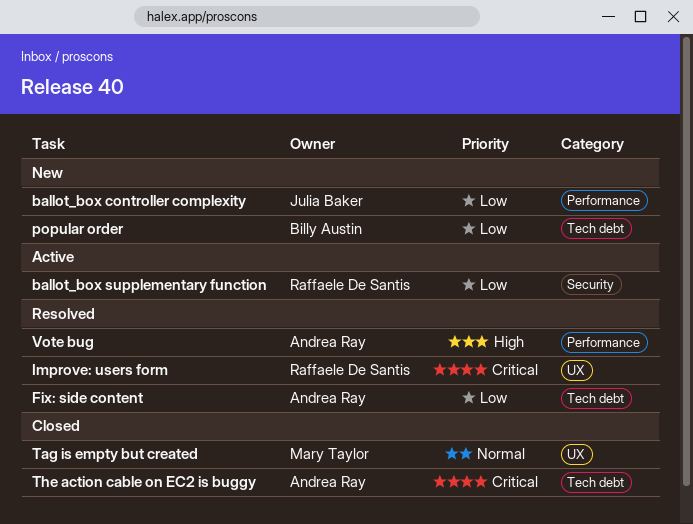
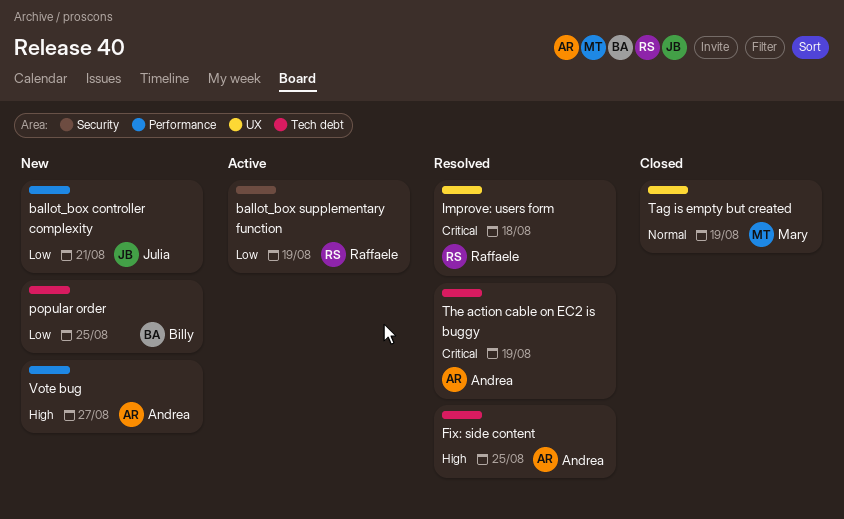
Fix: side content, priority: Low -> High
The action cable on EC2 is buggy, status: Closed -> Resolved
Vote bug, status: Resolved -> New

